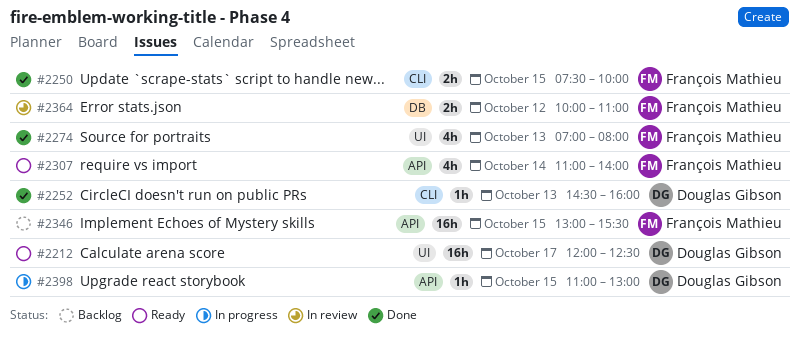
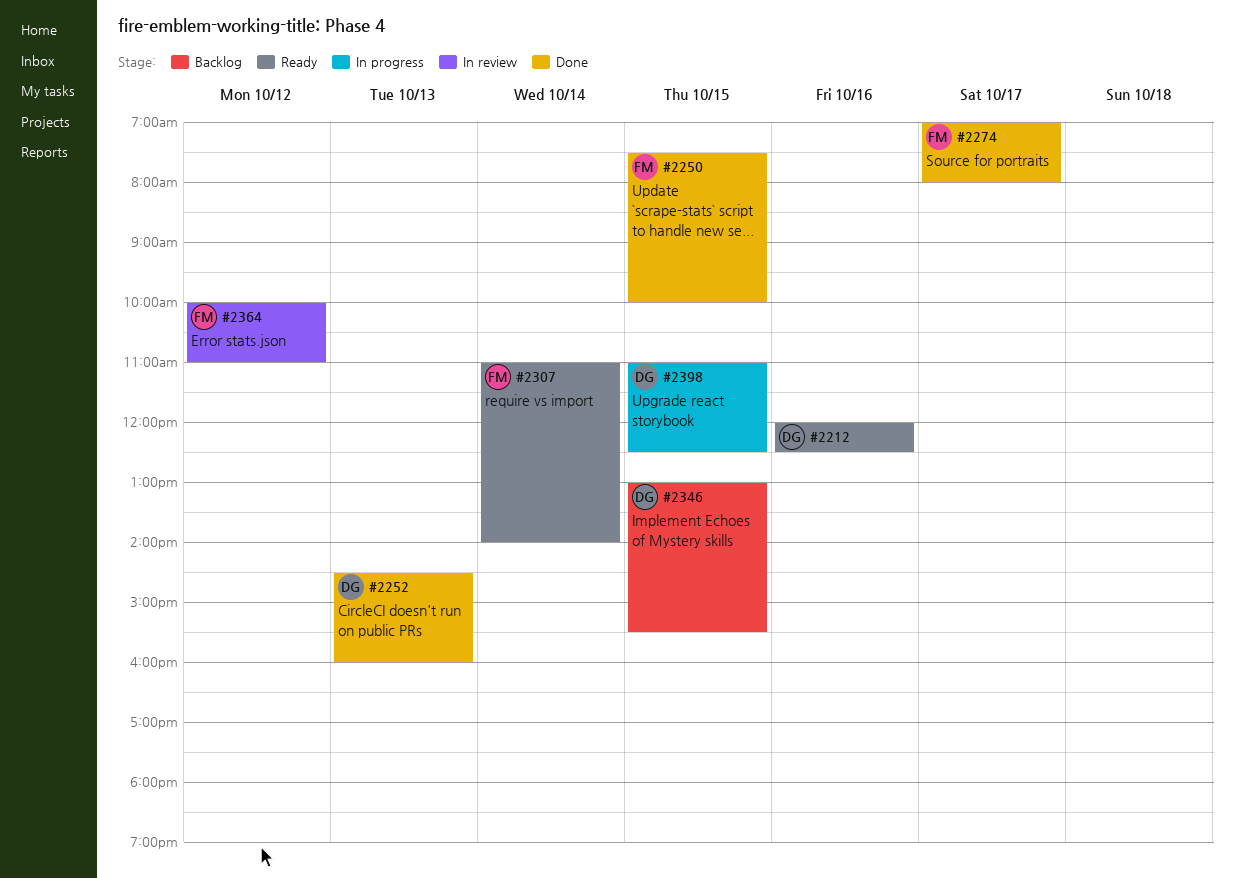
#2212, day: Oct 17 -> Oct 16
#2274, day: Oct 13 -> Oct 17
#2346, owner: François Mathieu -> Douglas Gibson
#2398, ends: 13:00 -> 12:30

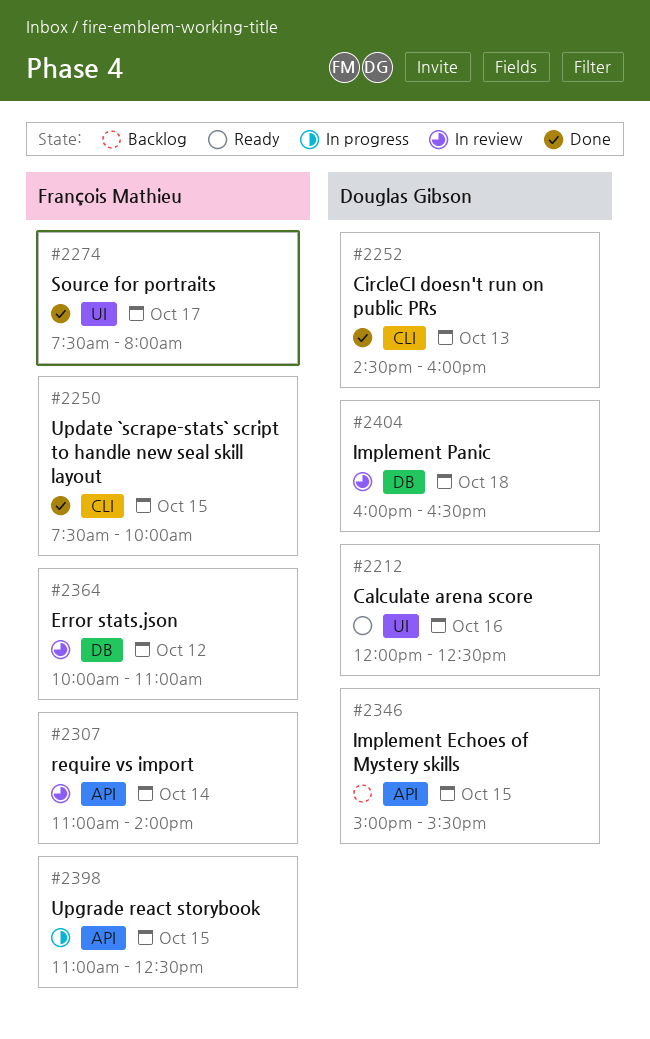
#2274, begins: 07:00 -> 07:30
#2307, status: Ready -> In review
#2346, begins: 13:00 -> 15:00
#2398, owner: Douglas Gibson -> François Mathieu
#2404: none -> present

